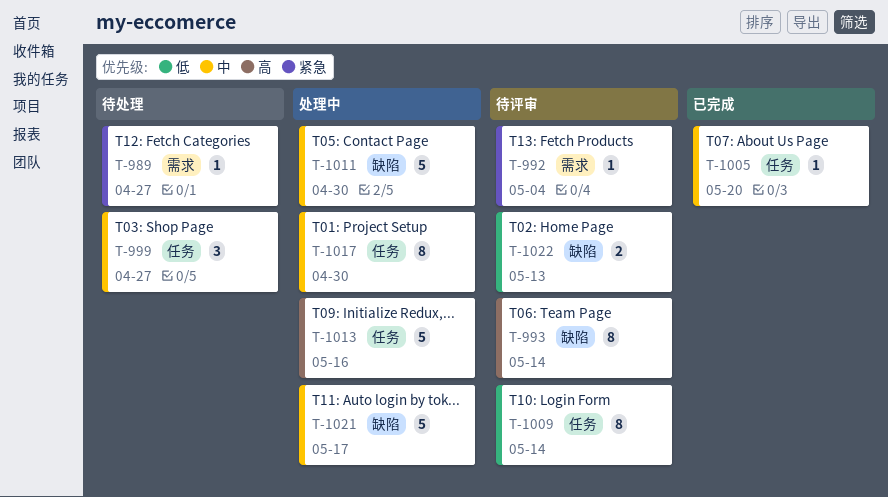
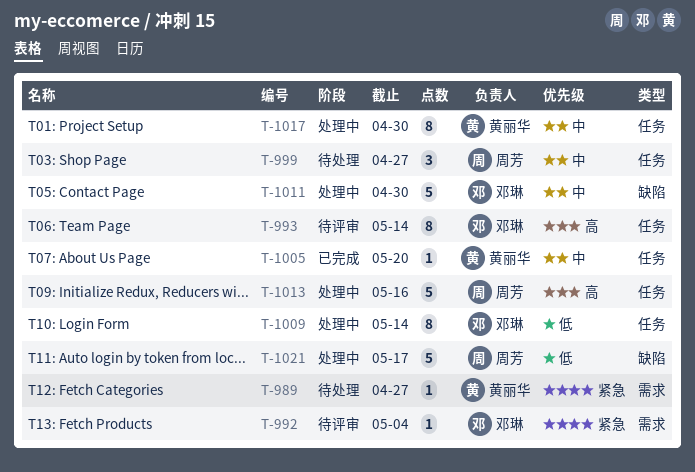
T-993, label: 缺陷 -> 任务
T-1009, status: 待评审 -> 处理中
T-1021, priority: 中 -> 低
T-1022: present -> none

